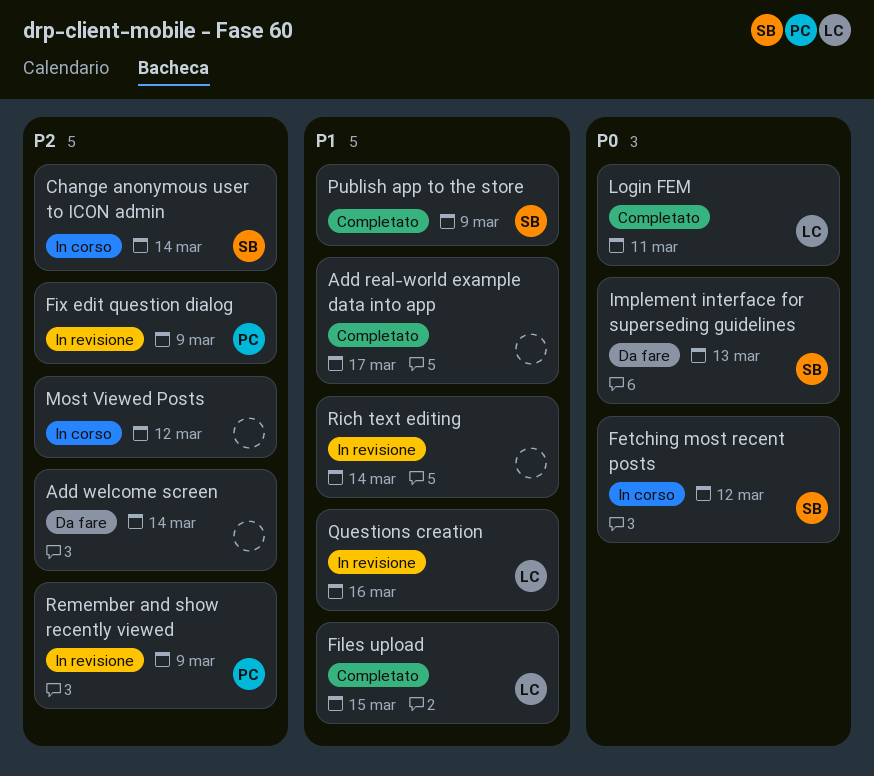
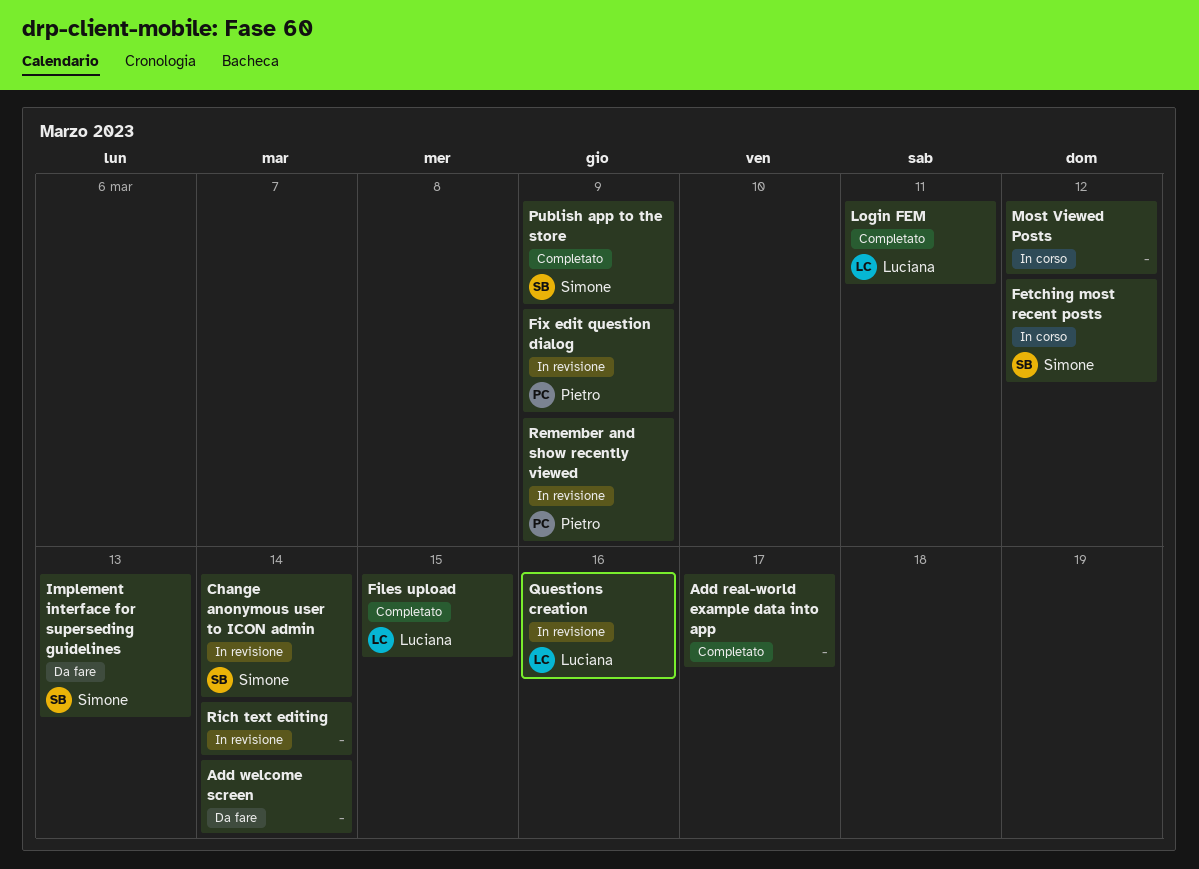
Change anonymous user to ICON admin, status: In corso -> In revisione

